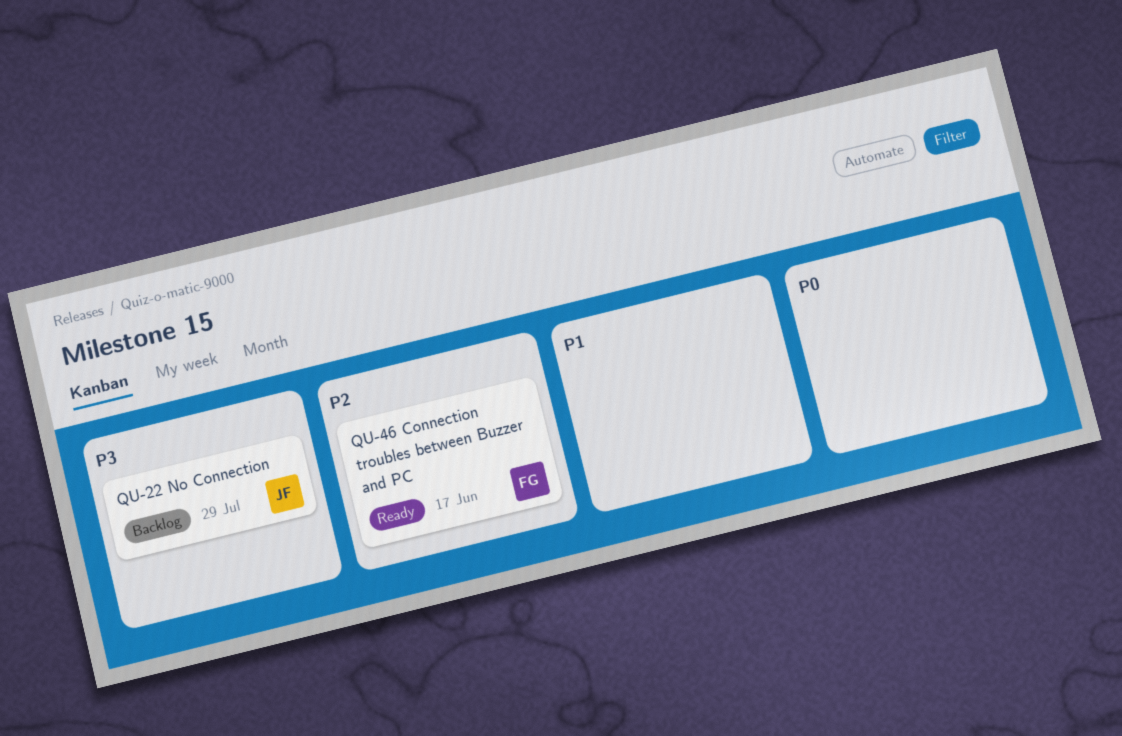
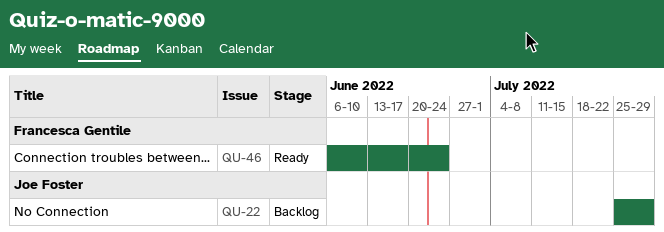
QU-46, due: Jun 17 -> Jun 24

